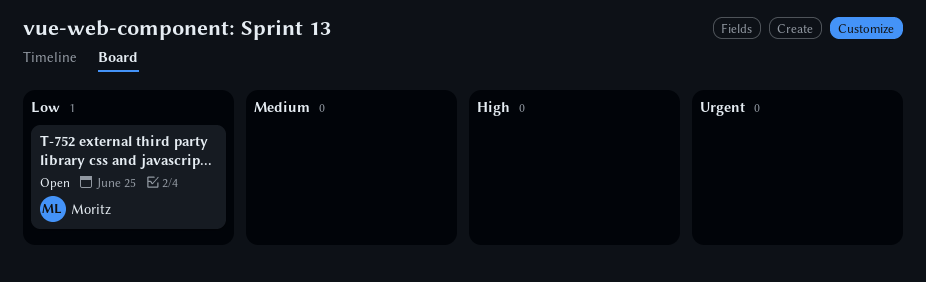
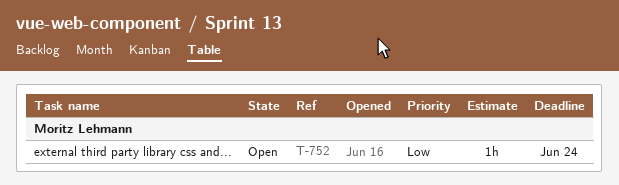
T-752, due: Jun 25 -> Jun 24

